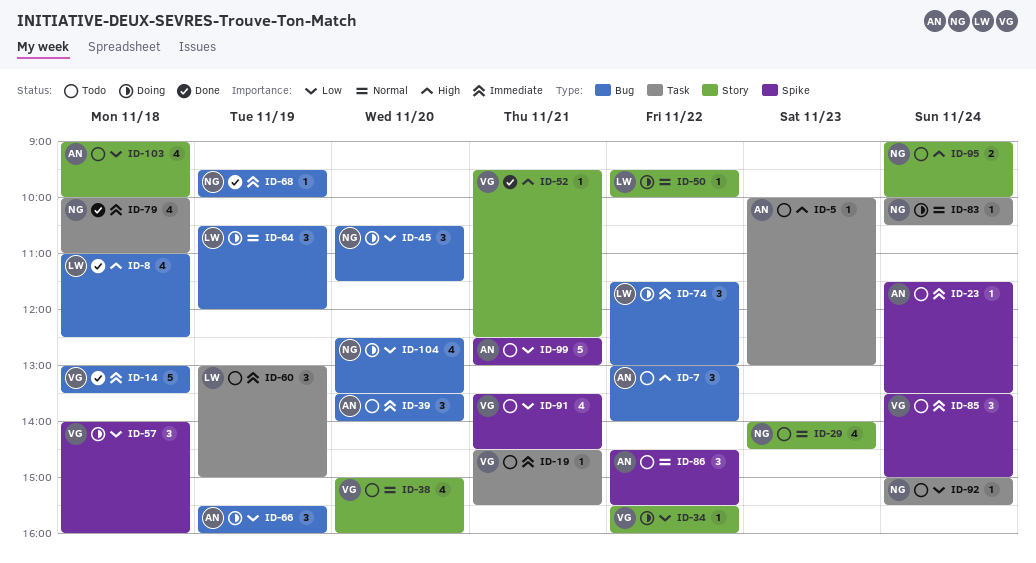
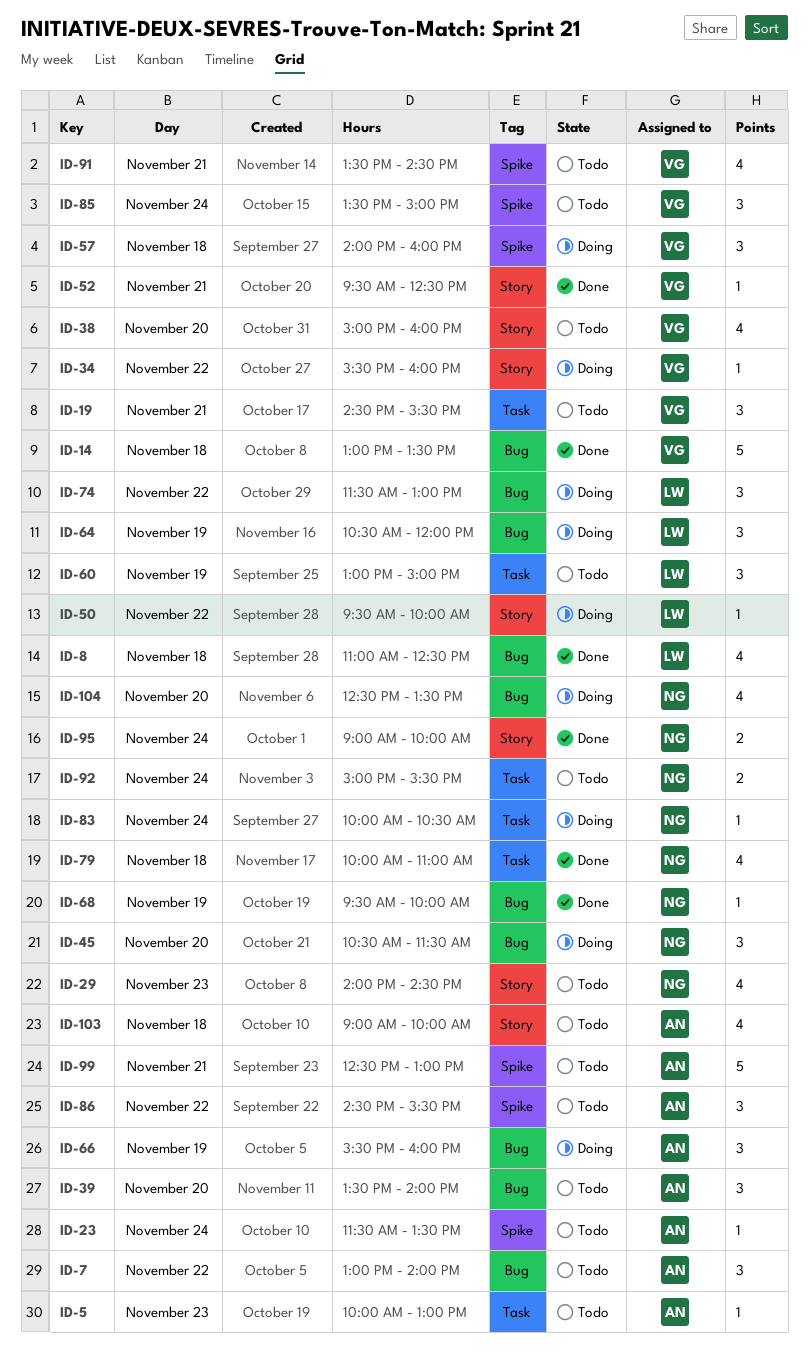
ID-19, estimate: 1 -> 3
ID-92, estimate: 1 -> 2
ID-95, status: Todo -> Done

